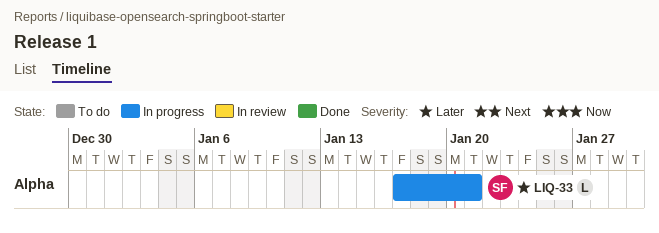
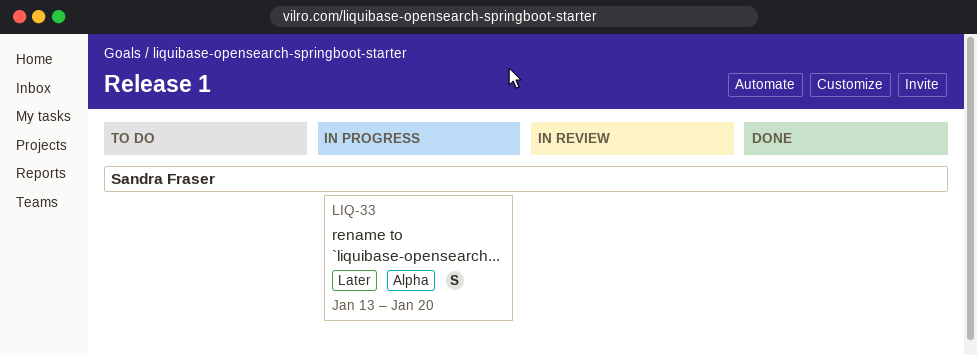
LIQ-33, estimate: L -> S
LIQ-33, start: Jan 17 -> Jan 13
LIQ-33, due: Jan 21 -> Jan 20

